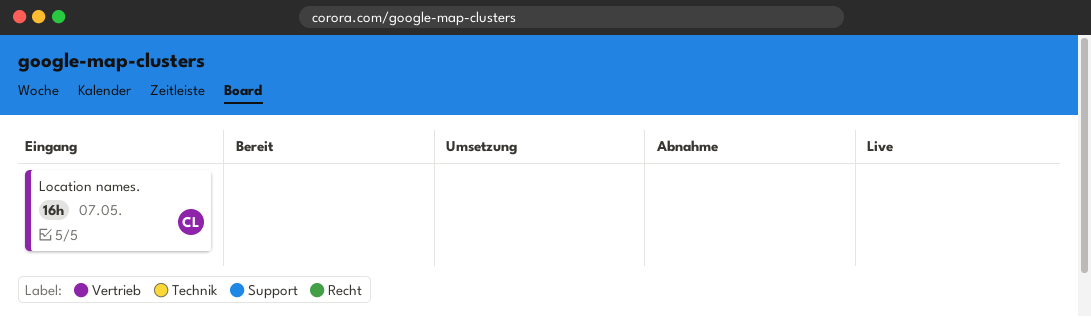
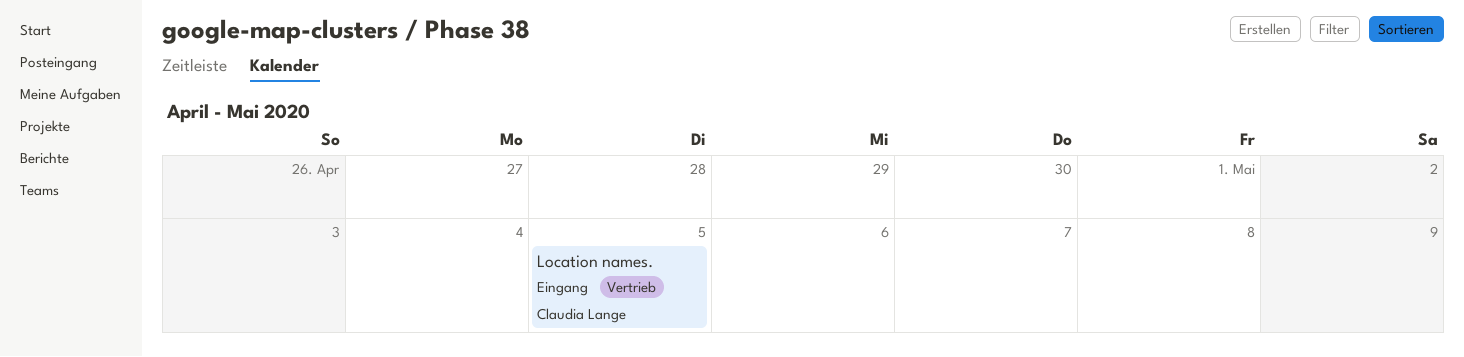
Location names., due: May 7 -> May 5

